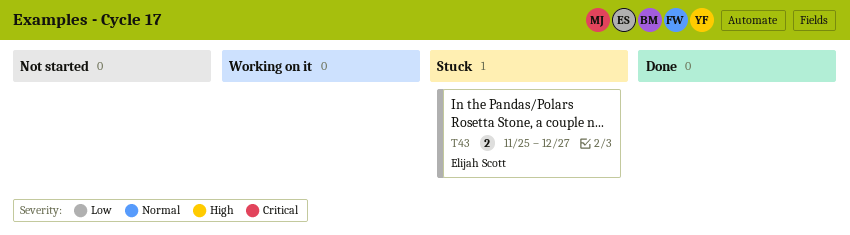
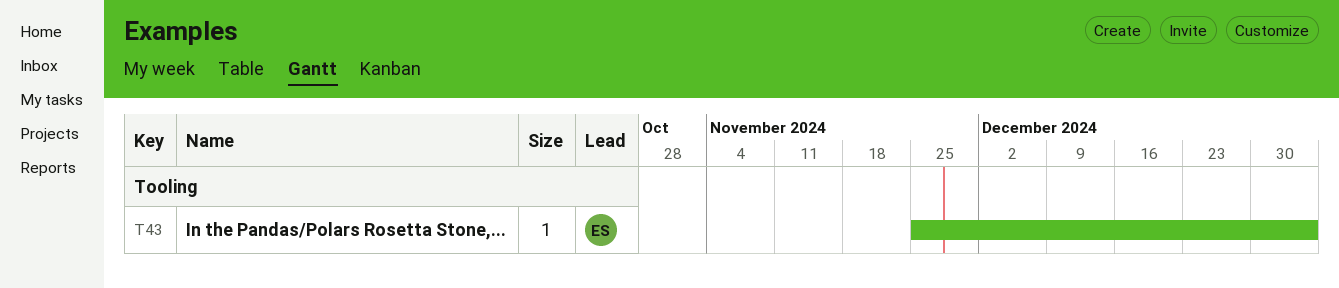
T43, estimate: 2 -> 1
T43, due: Dec 27 -> Jan 3

